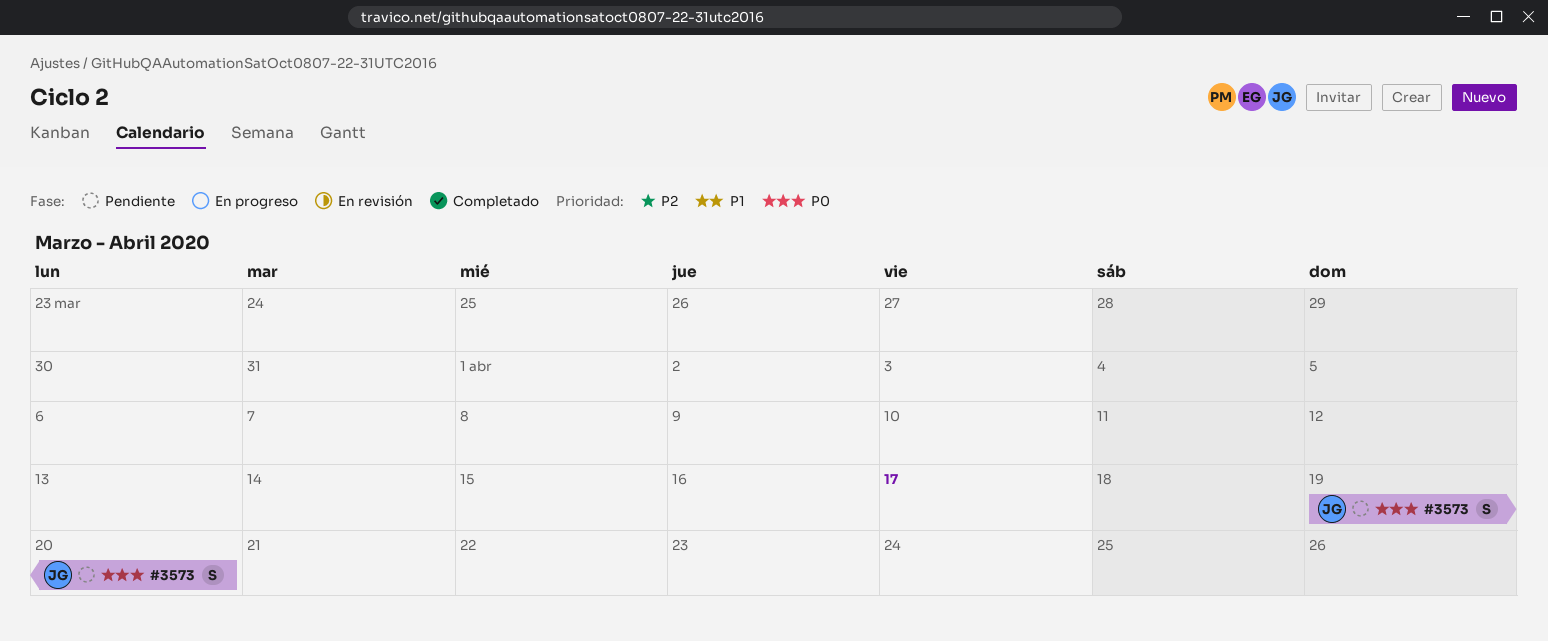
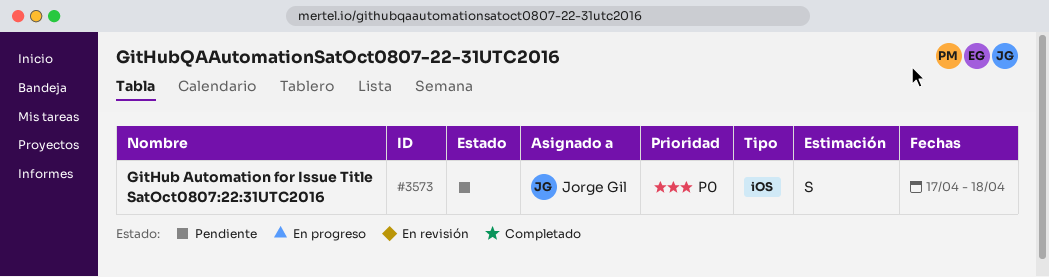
#3573, start: Apr 19 -> Apr 17
#3573, due: Apr 20 -> Apr 18

